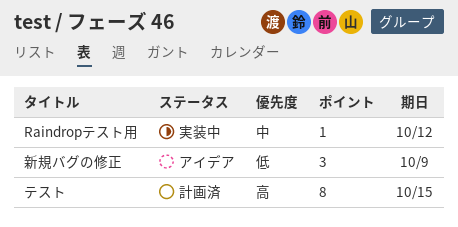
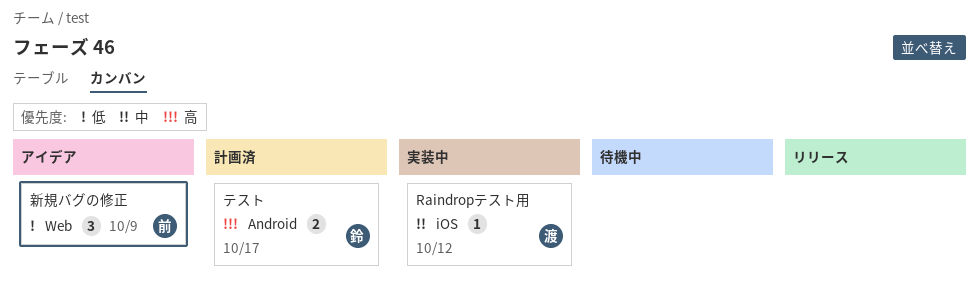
テスト, estimate: 8 -> 2
テスト, due: Oct 15 -> Oct 17

